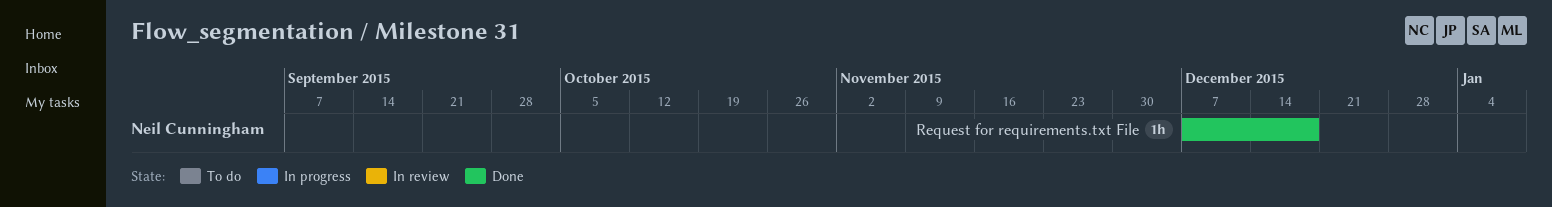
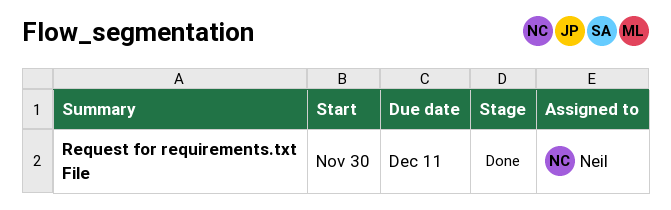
Request for requirements.txt File, start: Dec 7 -> Nov 30
Request for requirements.txt File, due: Dec 18 -> Dec 11

